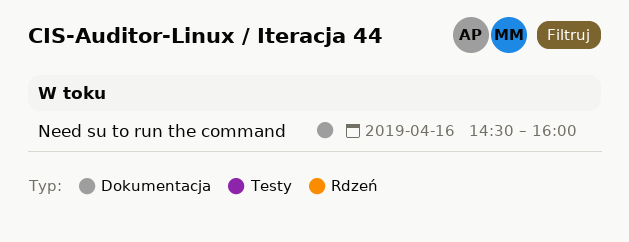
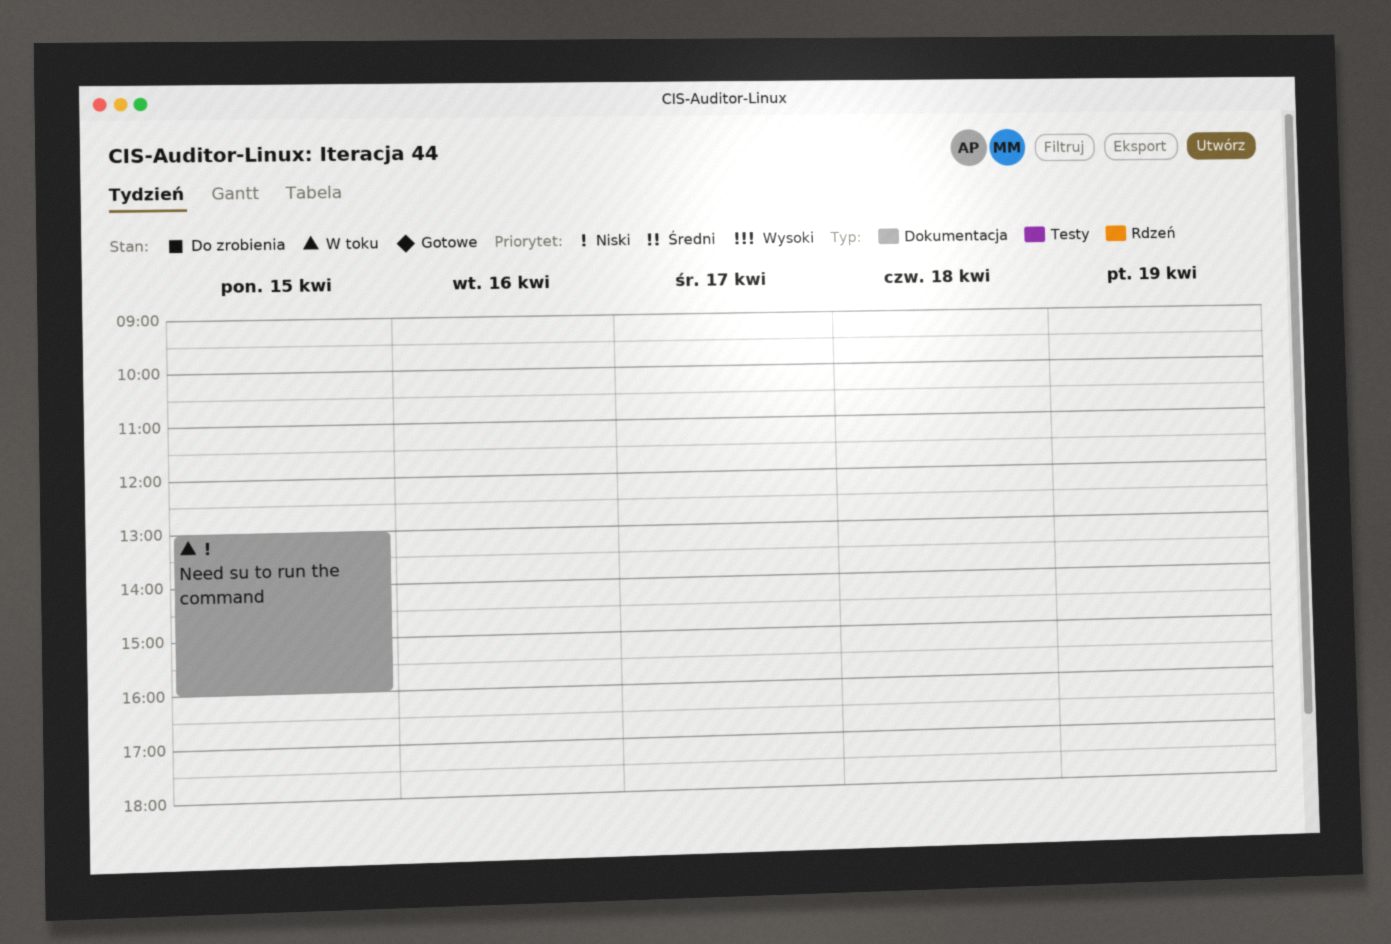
Need su to run the command, day: Apr 16 -> Apr 15
Need su to run the command, begins: 14:30 -> 13:00

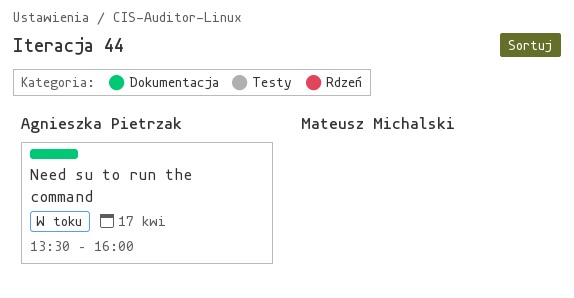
Need su to run the command, day: Apr 15 -> Apr 17
Need su to run the command, begins: 13:00 -> 13:30

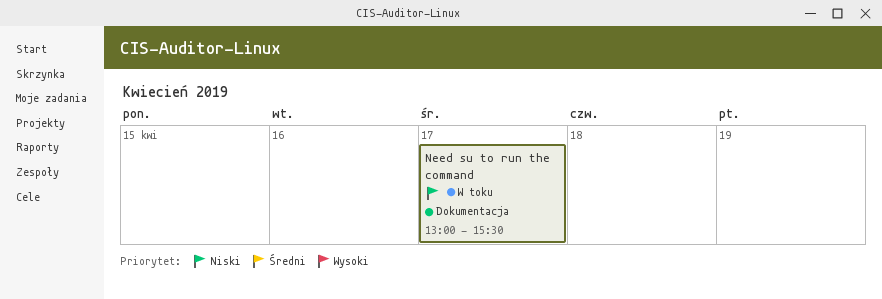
Need su to run the command, begins: 13:30 -> 13:00
Need su to run the command, ends: 16:00 -> 15:30

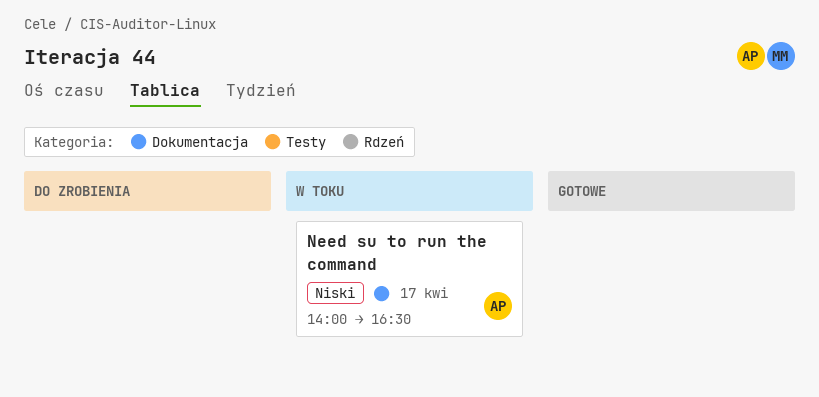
Need su to run the command, begins: 13:00 -> 14:00
Need su to run the command, ends: 15:30 -> 16:30

